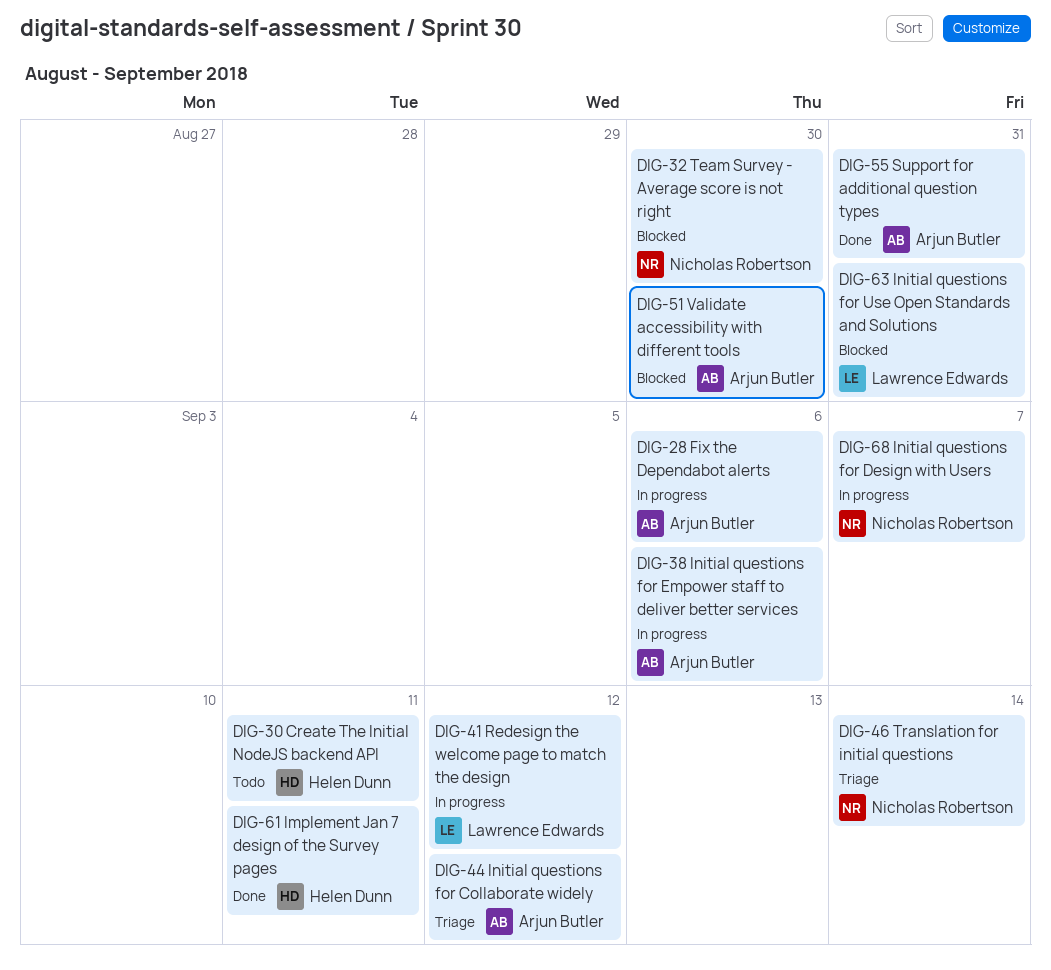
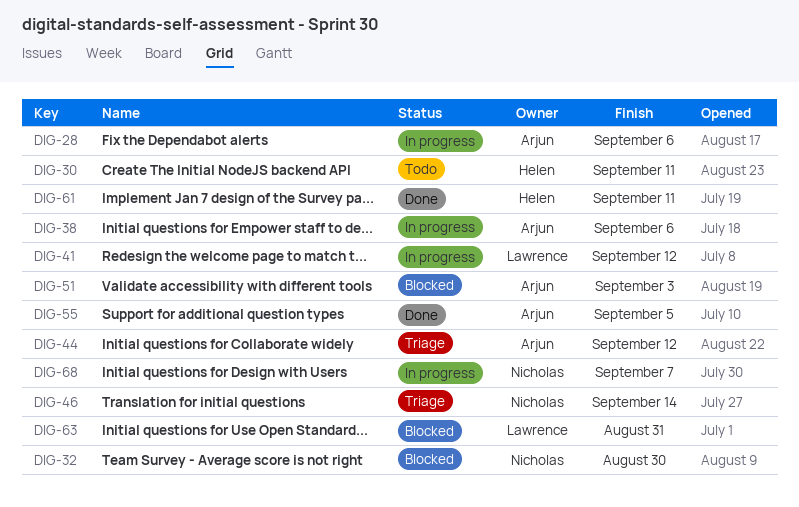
DIG-51, due: Aug 30 -> Sep 3
DIG-55, due: Aug 31 -> Sep 5

